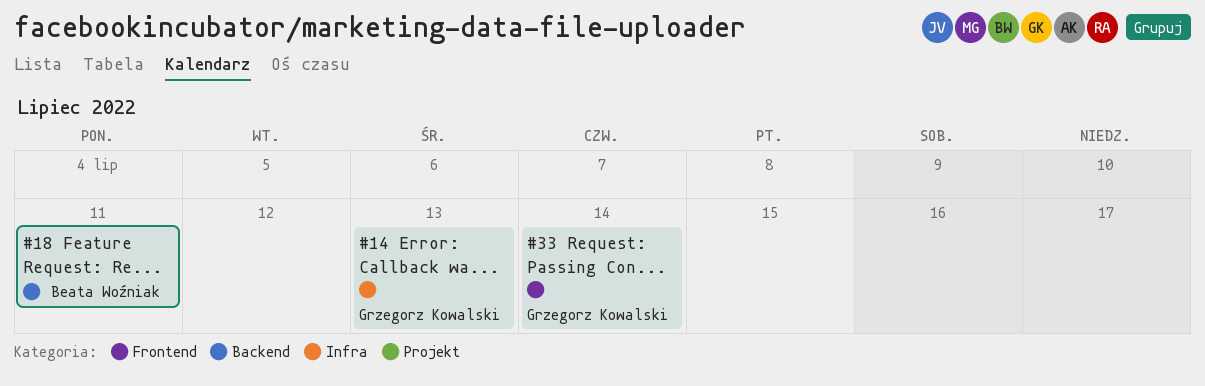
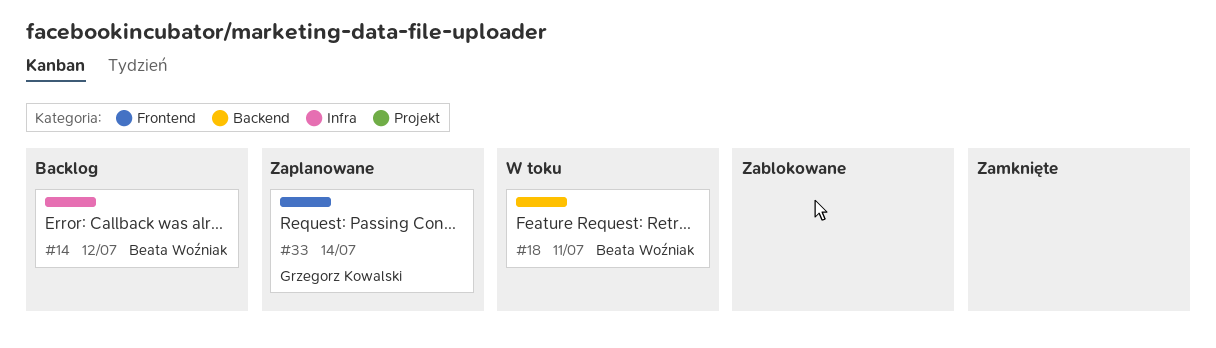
#14, owner: Grzegorz Kowalski -> Beata Woźniak
#14, due: Jul 13 -> Jul 12

